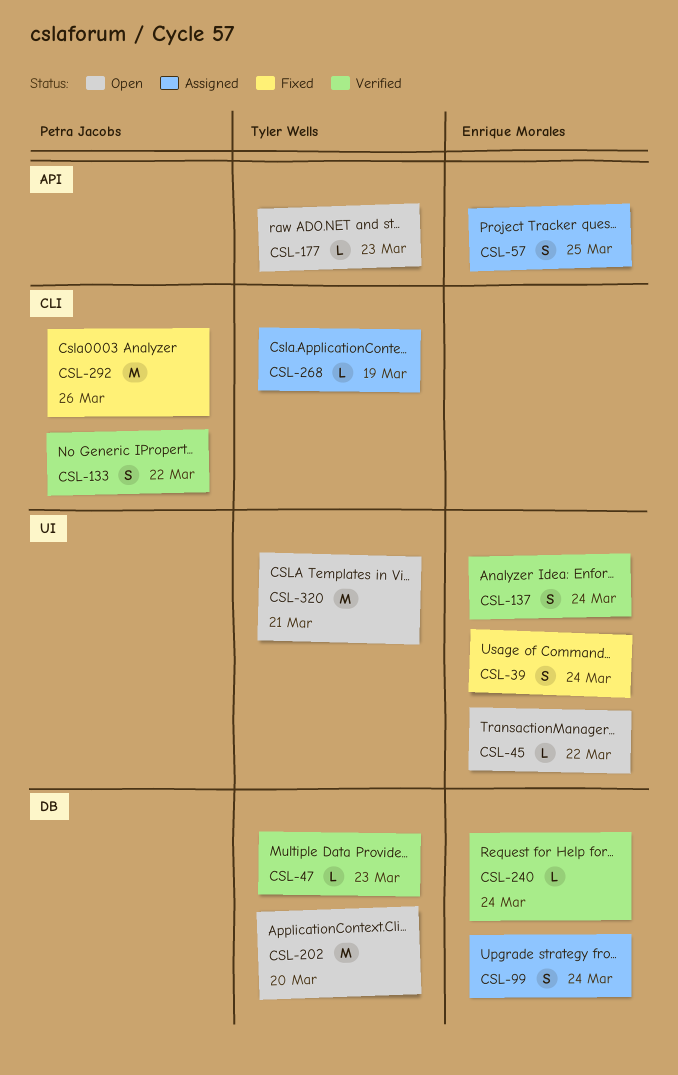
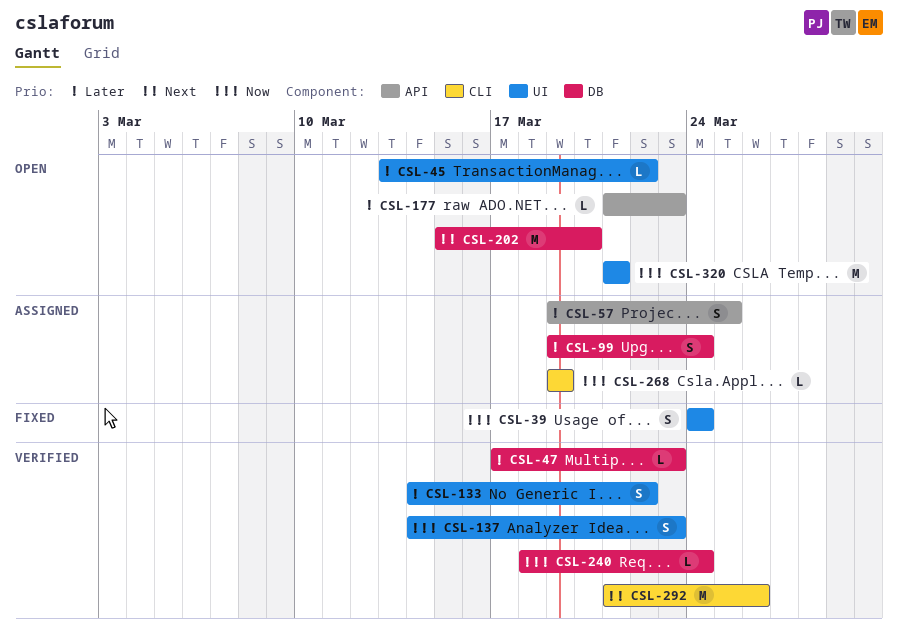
CSL-133, label: CLI -> UI
CSL-137, due: Mar 24 -> Mar 23
CSL-292, status: Fixed -> Verified

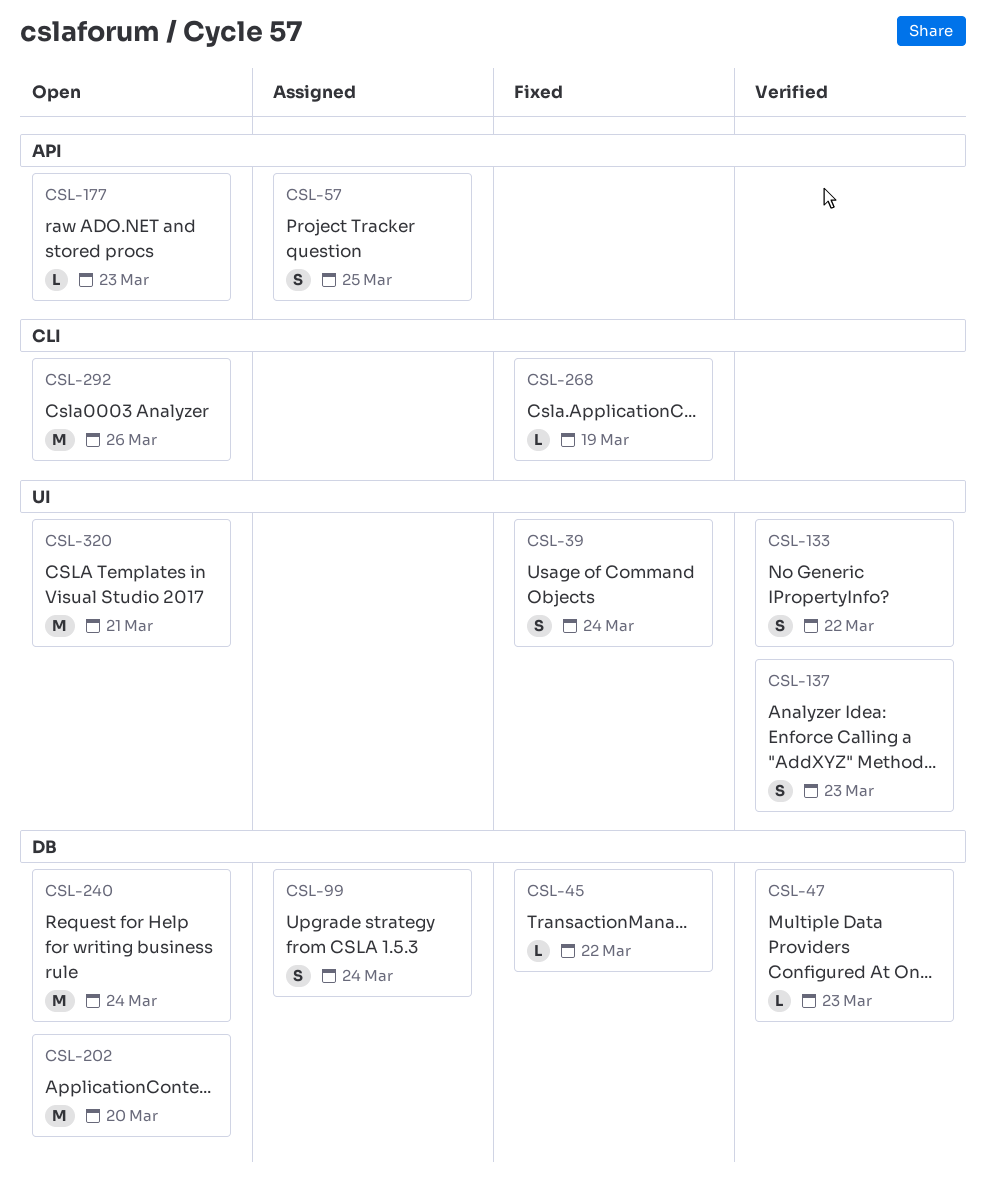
CSL-45, status: Open -> Fixed
CSL-45, label: UI -> DB
CSL-240, status: Verified -> Open
CSL-240, estimate: L -> M
CSL-268, status: Assigned -> Fixed
CSL-292, status: Verified -> Open

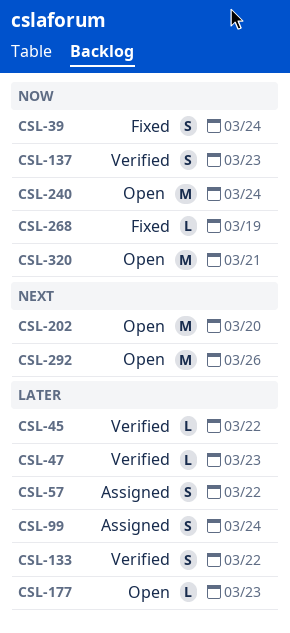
CSL-45, status: Fixed -> Verified
CSL-57, due: Mar 25 -> Mar 22

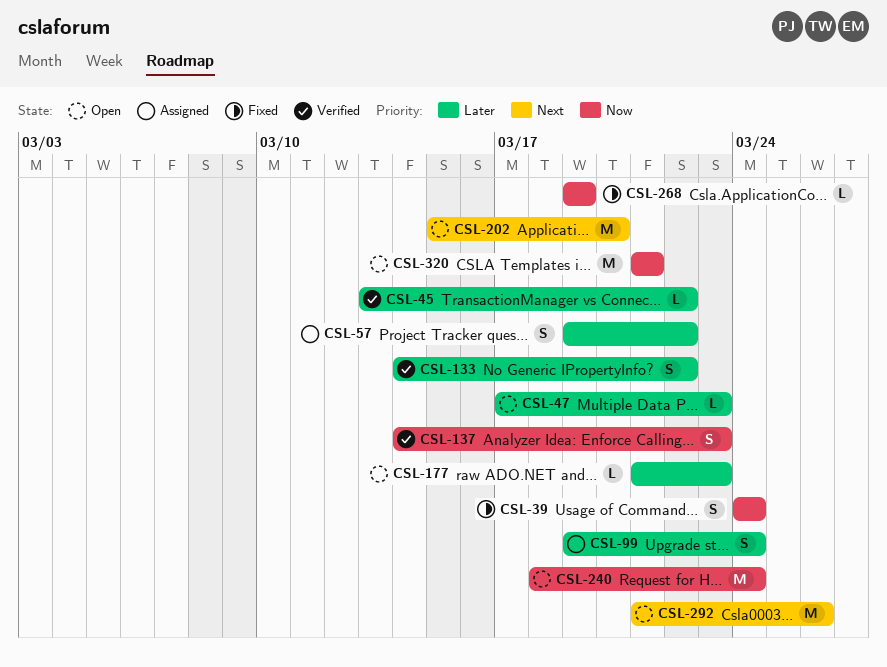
CSL-47, status: Verified -> Open

